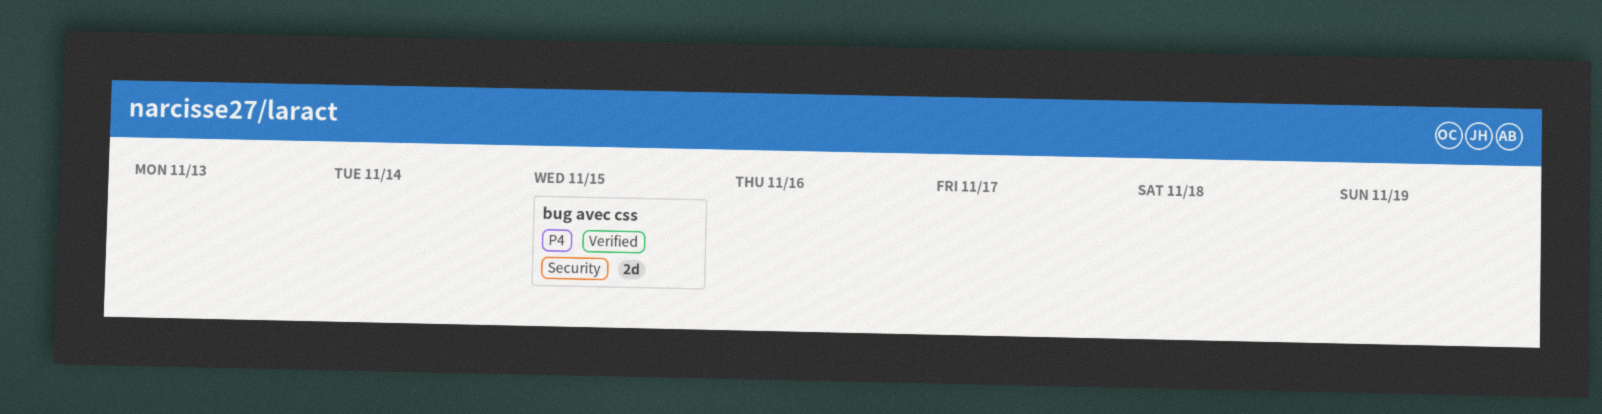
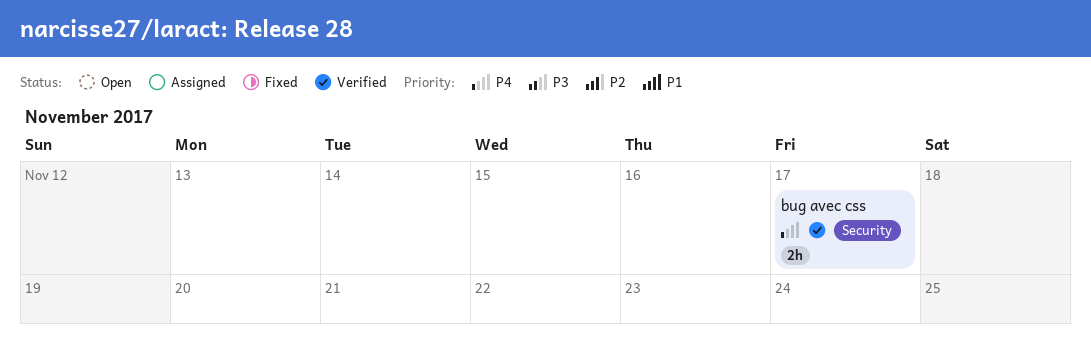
bug avec css, estimate: 2d -> 2h
bug avec css, due: Nov 15 -> Nov 17

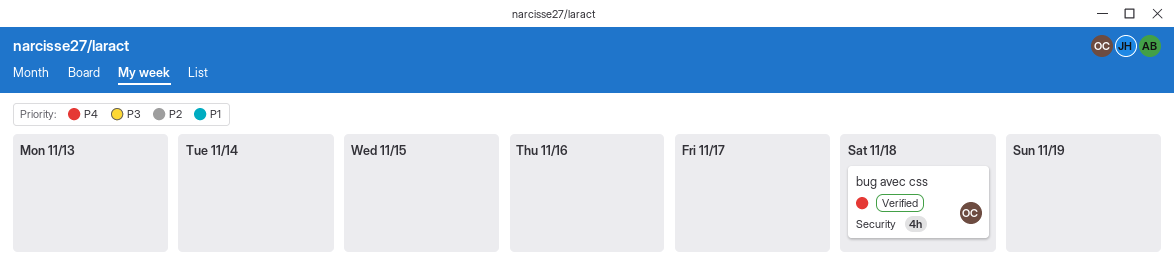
bug avec css, estimate: 2h -> 4h
bug avec css, due: Nov 17 -> Nov 18

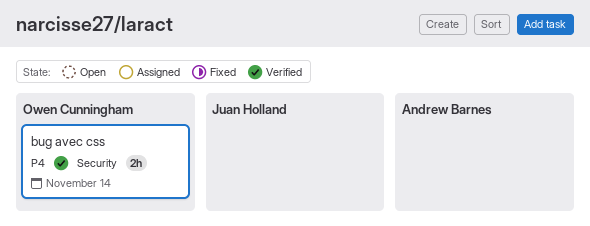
bug avec css, estimate: 4h -> 2h
bug avec css, due: Nov 18 -> Nov 14

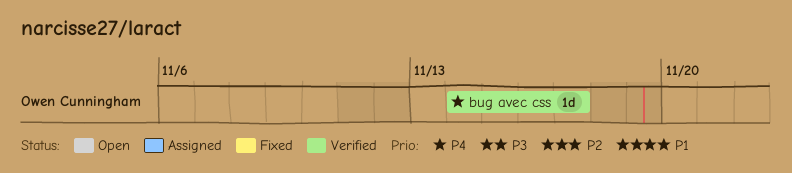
bug avec css, estimate: 2h -> 1d
bug avec css, due: Nov 14 -> Nov 17

